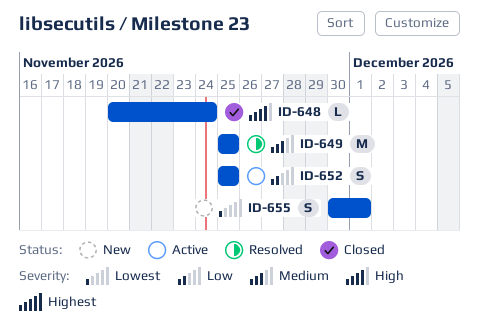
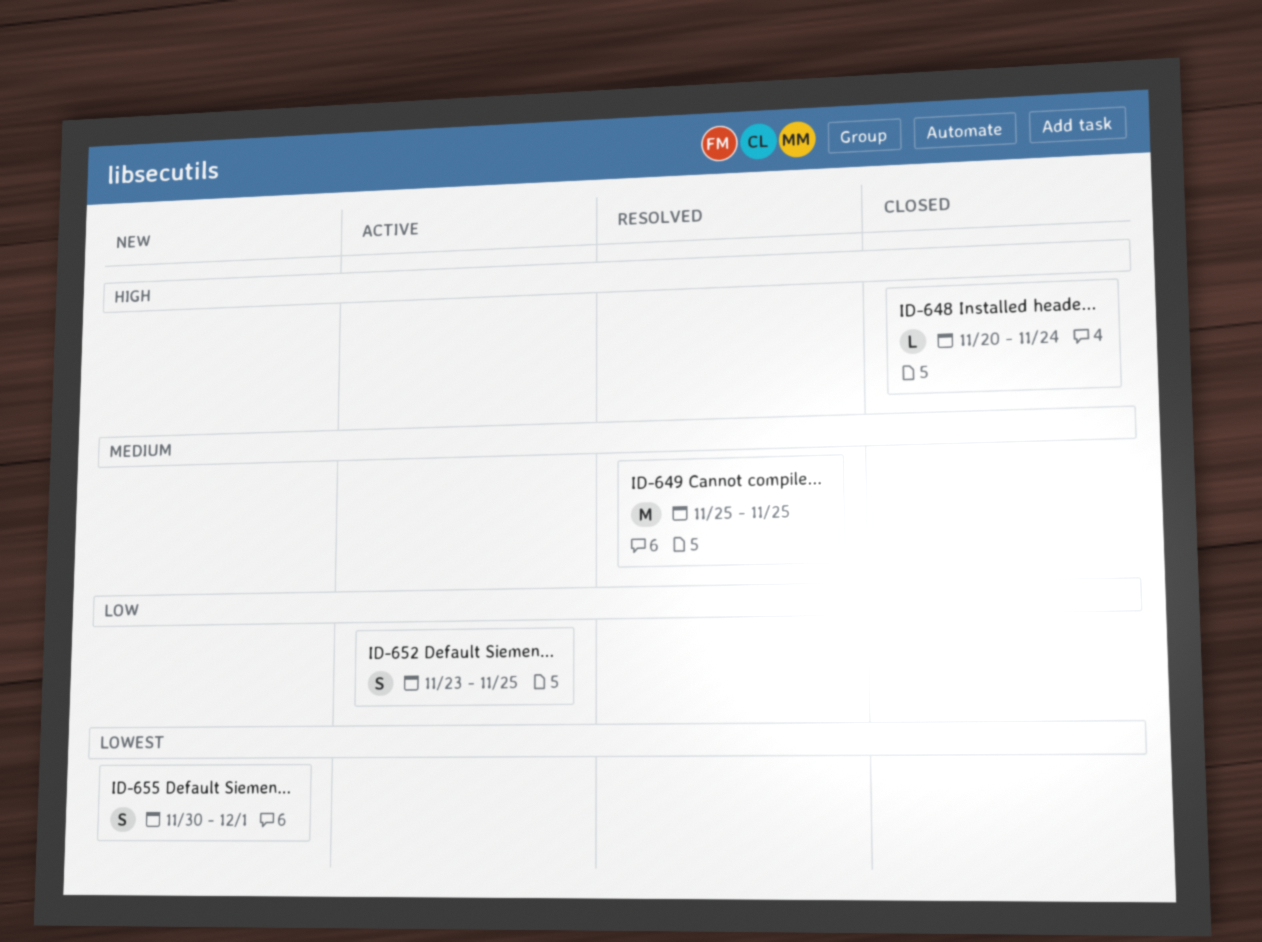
ID-652, start: Nov 25 -> Nov 23

